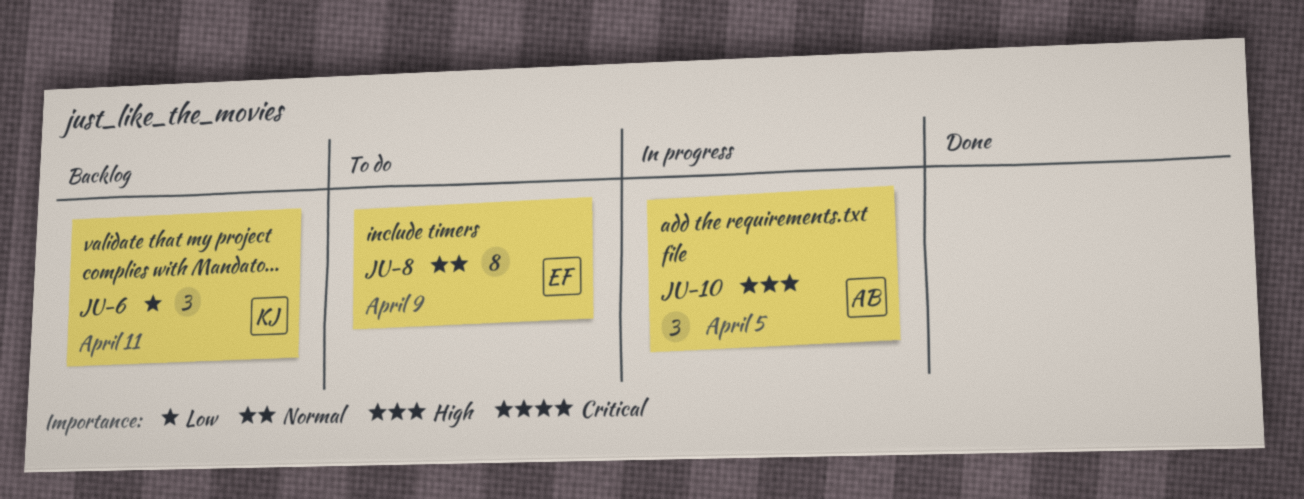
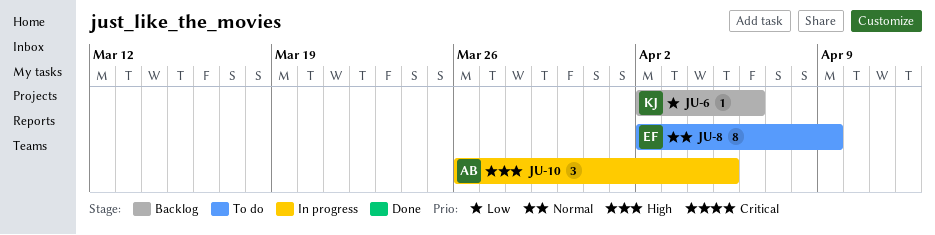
JU-6, estimate: 3 -> 1
JU-6, due: Apr 11 -> Apr 6

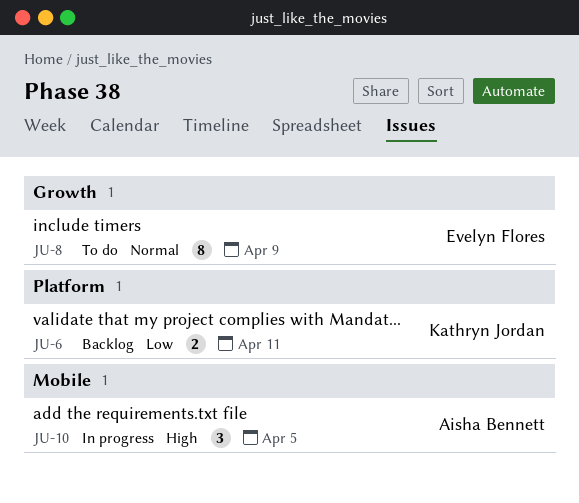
JU-6, estimate: 1 -> 2
JU-6, due: Apr 6 -> Apr 11

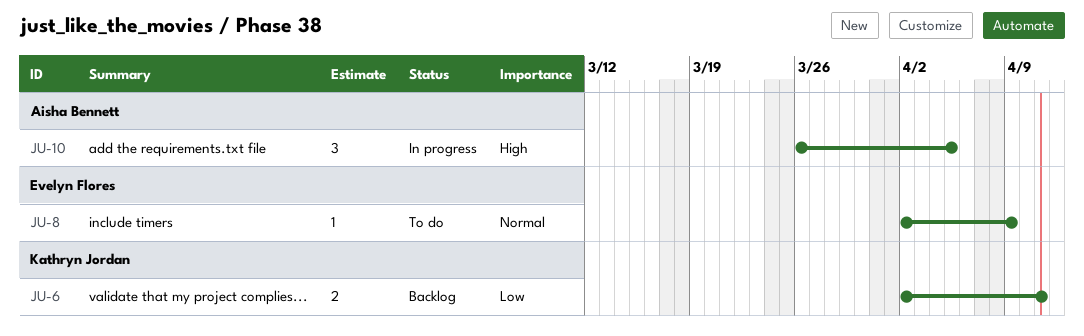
JU-8, estimate: 8 -> 1

